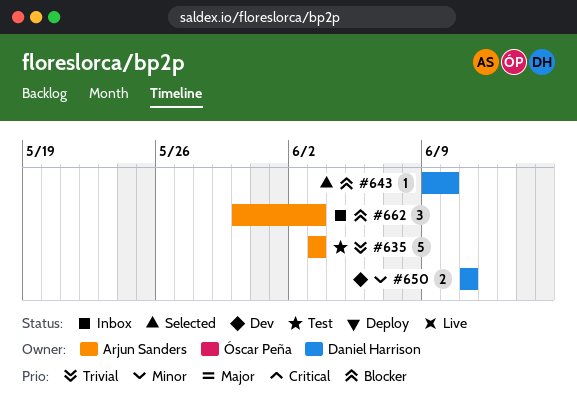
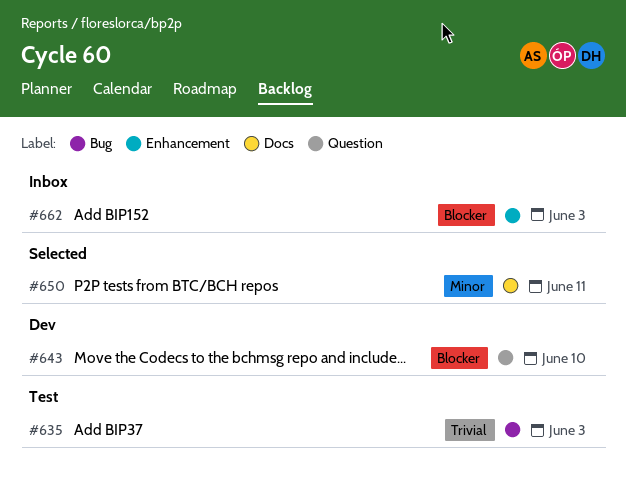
#643, status: Selected -> Dev
#650, status: Dev -> Selected

